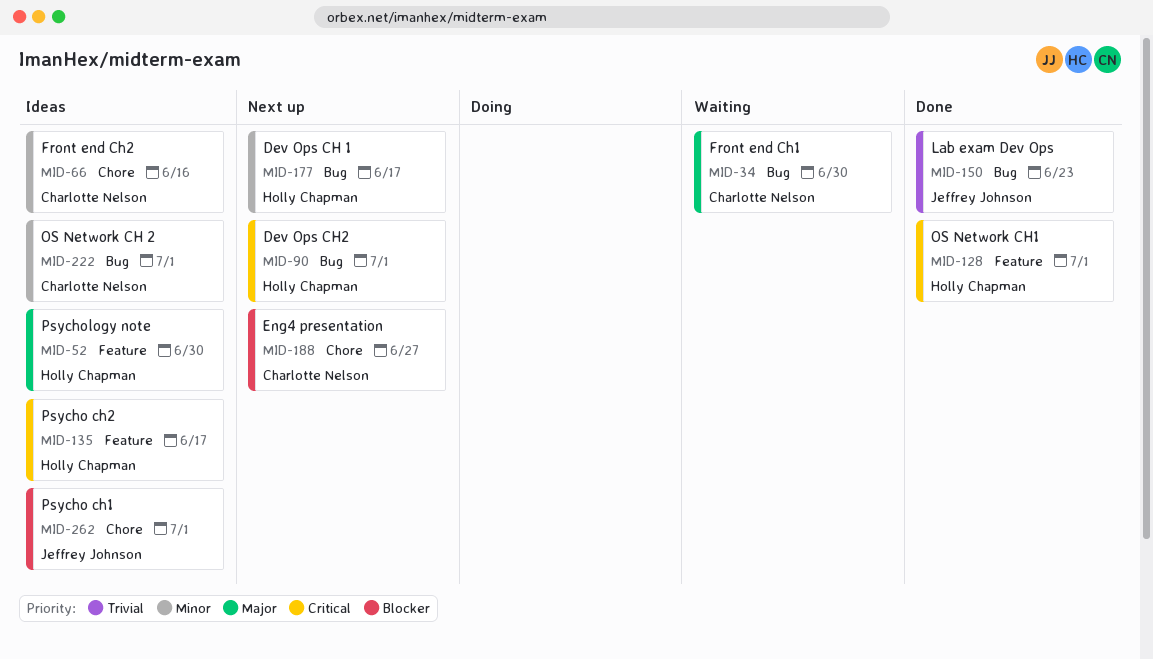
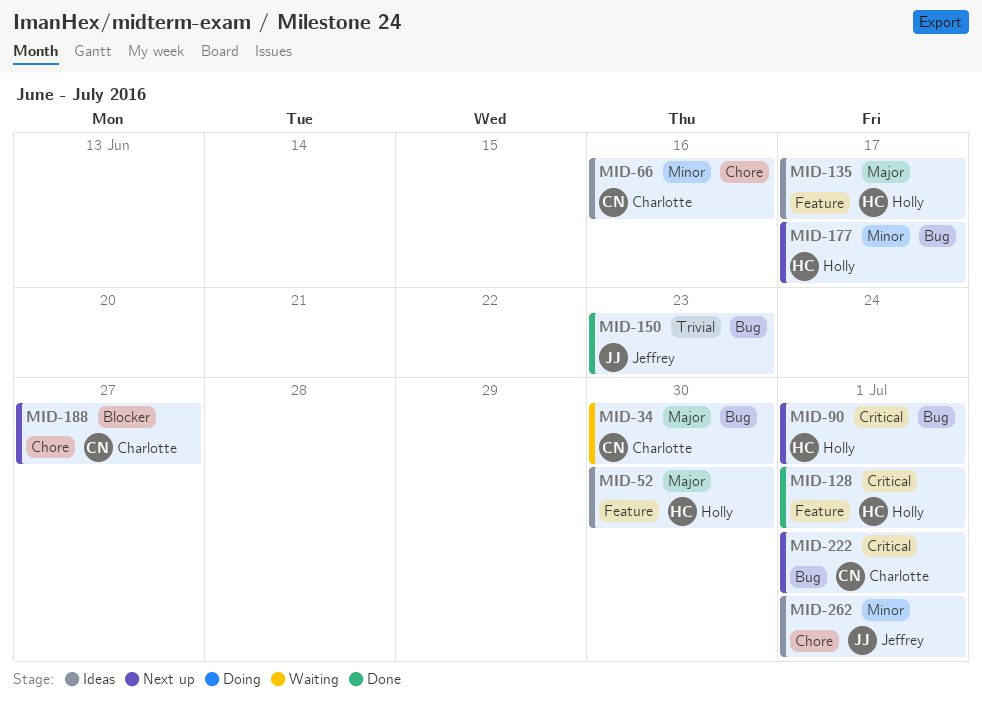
MID-135, priority: Critical -> Major
MID-222, status: Ideas -> Next up
MID-222, priority: Minor -> Critical
MID-262, priority: Blocker -> Minor

